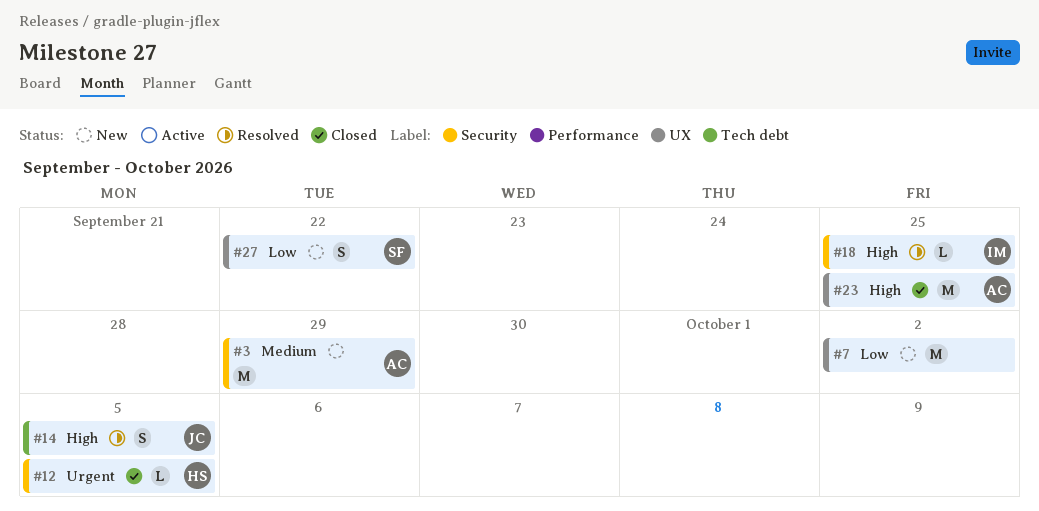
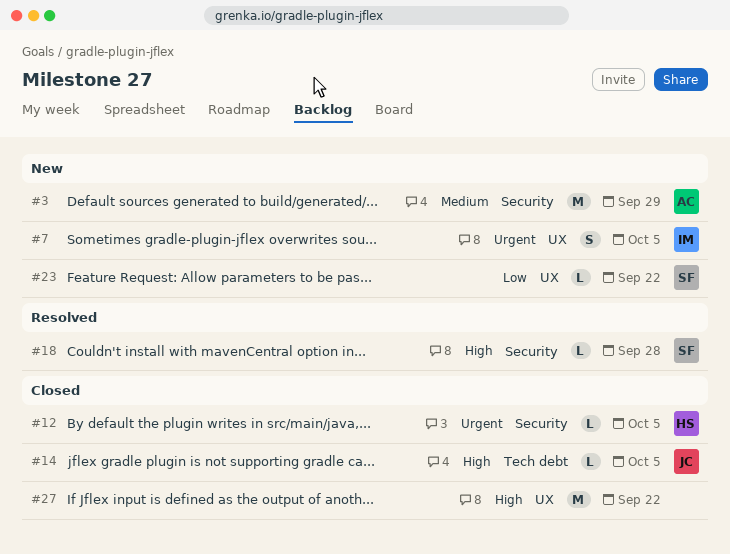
#7, owner: none -> IM
#7, priority: Low -> Urgent
#7, estimate: M -> S
#7, due: Oct 2 -> Oct 5
#14, status: Resolved -> Closed
#14, estimate: S -> L
#18, owner: IM -> SF
#18, due: Sep 25 -> Sep 28
#23, status: Closed -> New
#23, owner: AC -> SF
#23, priority: High -> Low
#23, estimate: M -> L
#23, due: Sep 25 -> Sep 22
#27, status: New -> Closed
#27, owner: SF -> none
#27, priority: Low -> High
#27, estimate: S -> M

